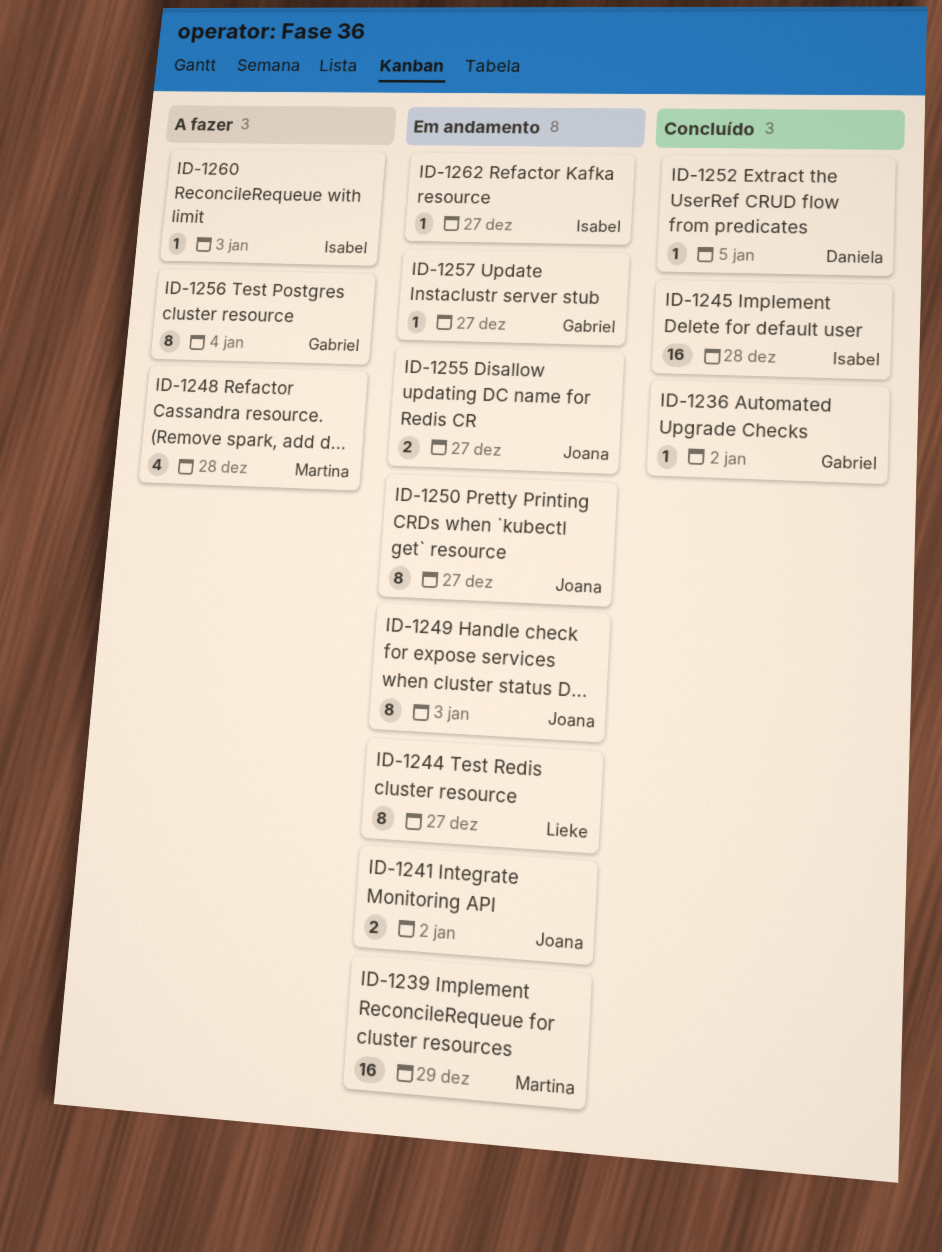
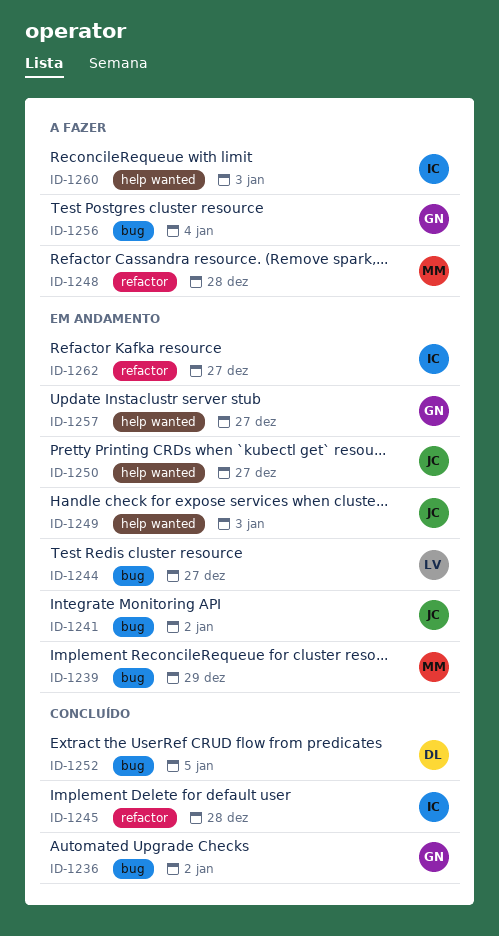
ID-1255: present -> none

